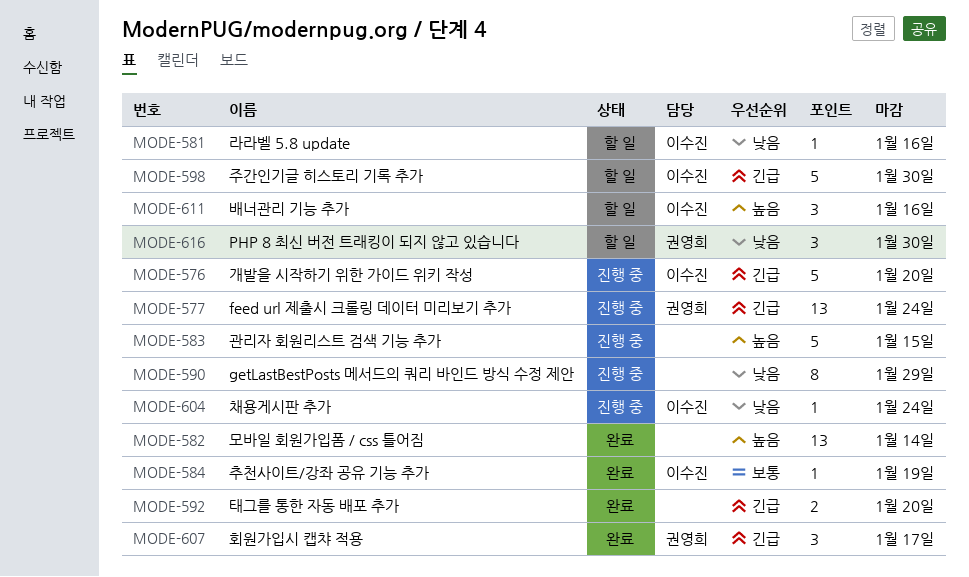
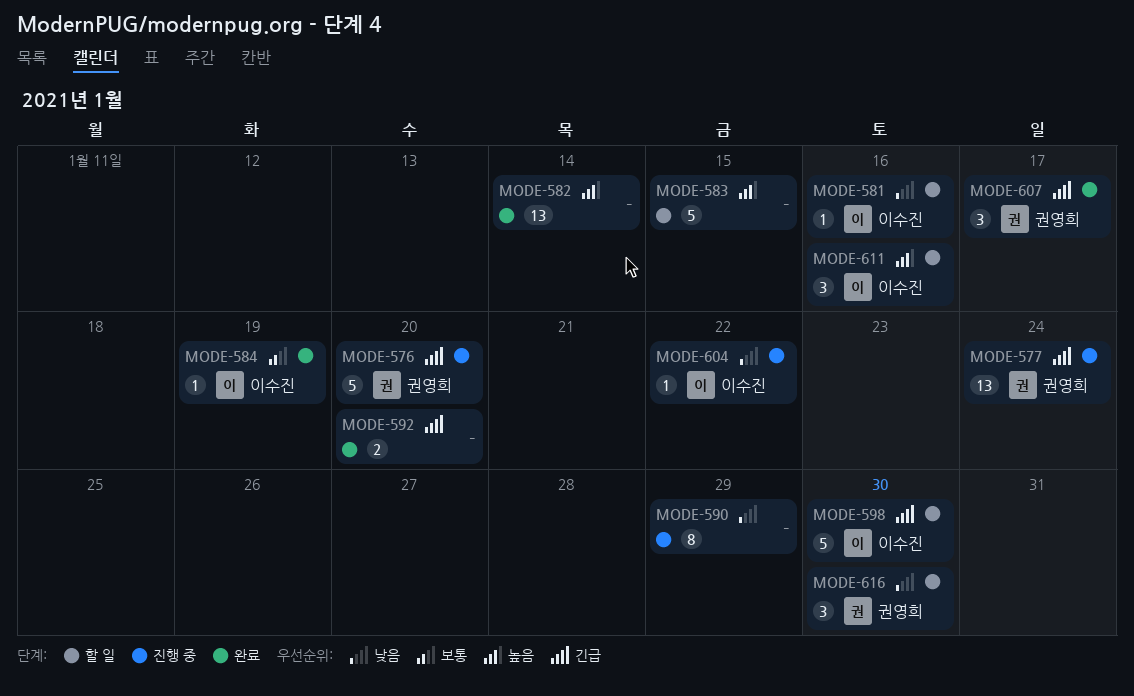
MODE-576, owner: 이수진 -> 권영희
MODE-583, status: 진행 중 -> 할 일
MODE-604, due: Jan 24 -> Jan 22

